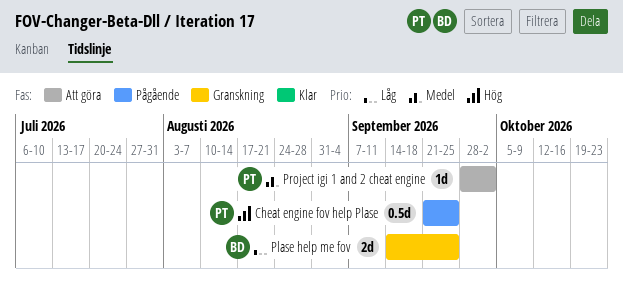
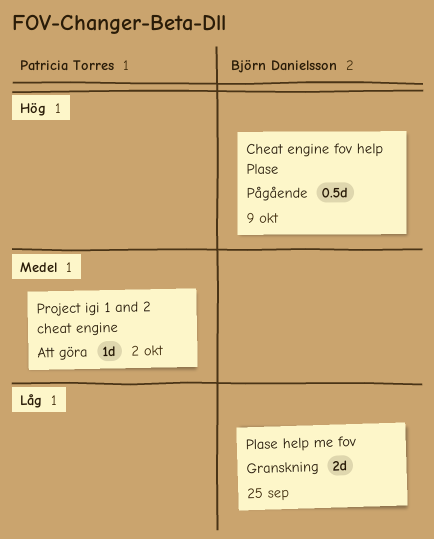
Cheat engine fov help Plase, owner: Patricia Torres -> Björn Danielsson
Cheat engine fov help Plase, due: Sep 25 -> Oct 9

